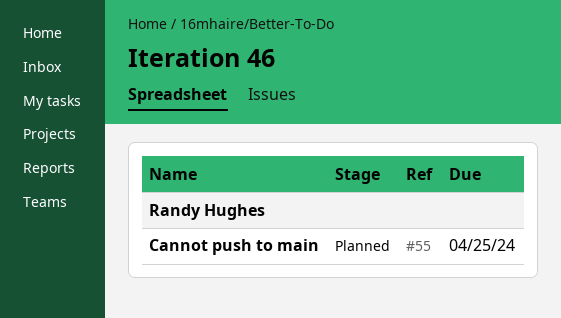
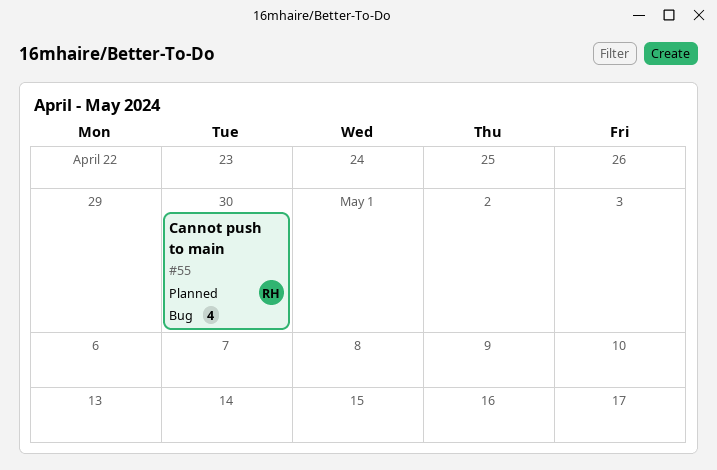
#55, due: Apr 25 -> Apr 30

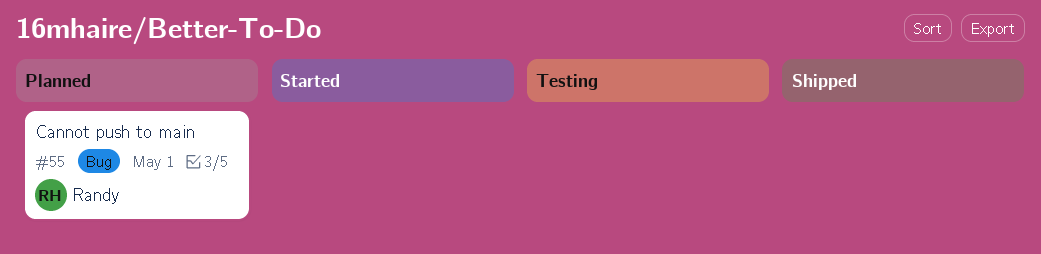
#55, due: Apr 30 -> May 1

